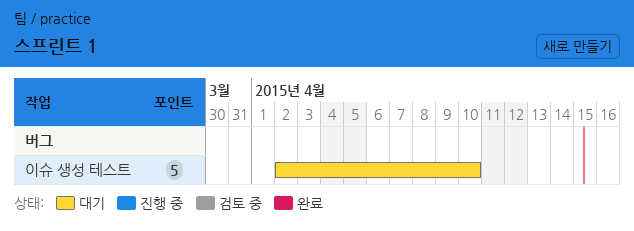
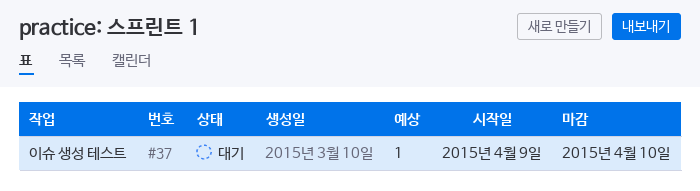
이슈 생성 테스트, estimate: 5 -> 1
이슈 생성 테스트, start: Apr 2 -> Apr 9

